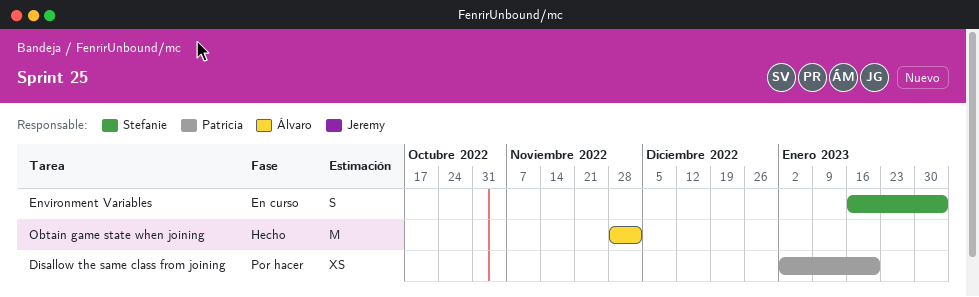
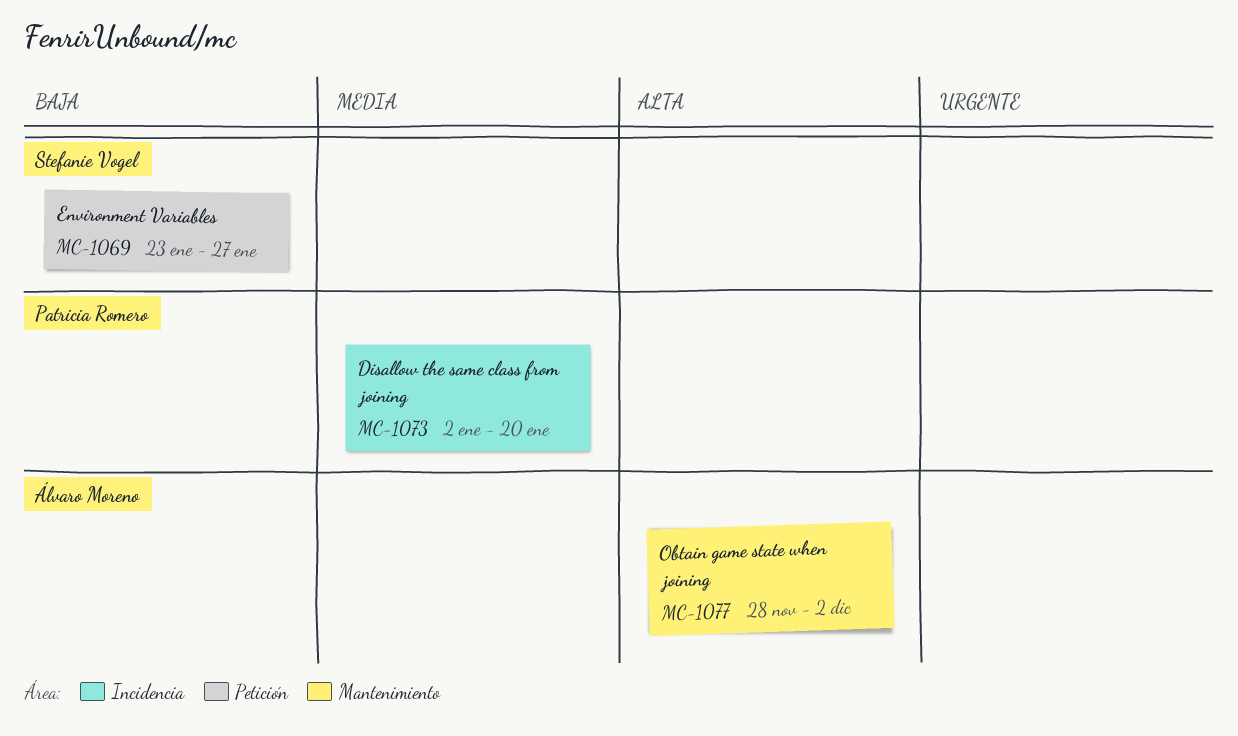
Environment Variables, start: Jan 16 -> Jan 23
Environment Variables, due: Feb 3 -> Jan 27

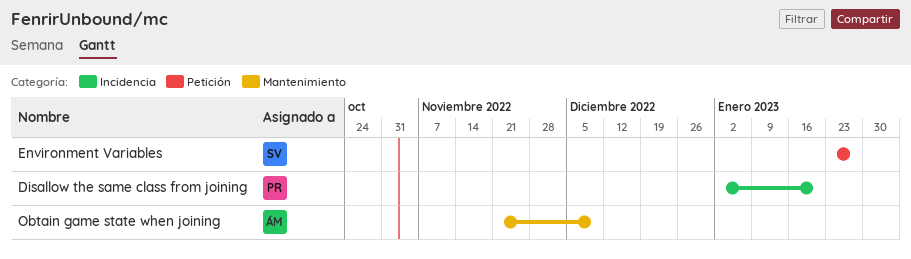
Obtain game state when joining, start: Nov 28 -> Nov 21
Obtain game state when joining, due: Dec 2 -> Dec 9

